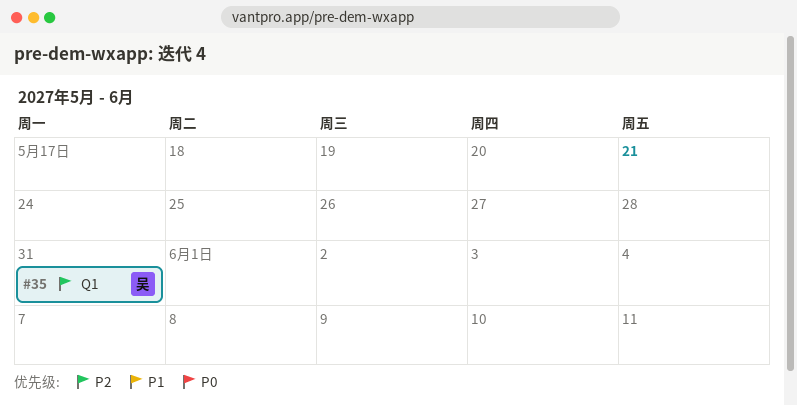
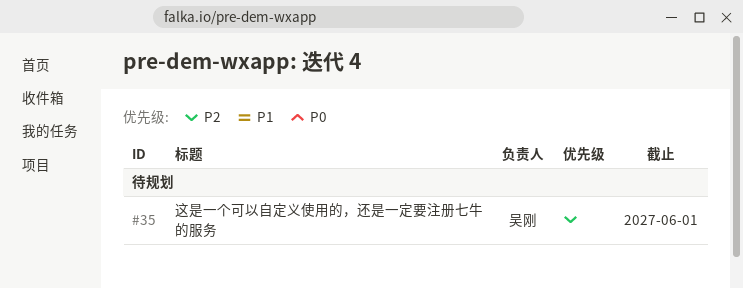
#35, due: May 31 -> Jun 1

